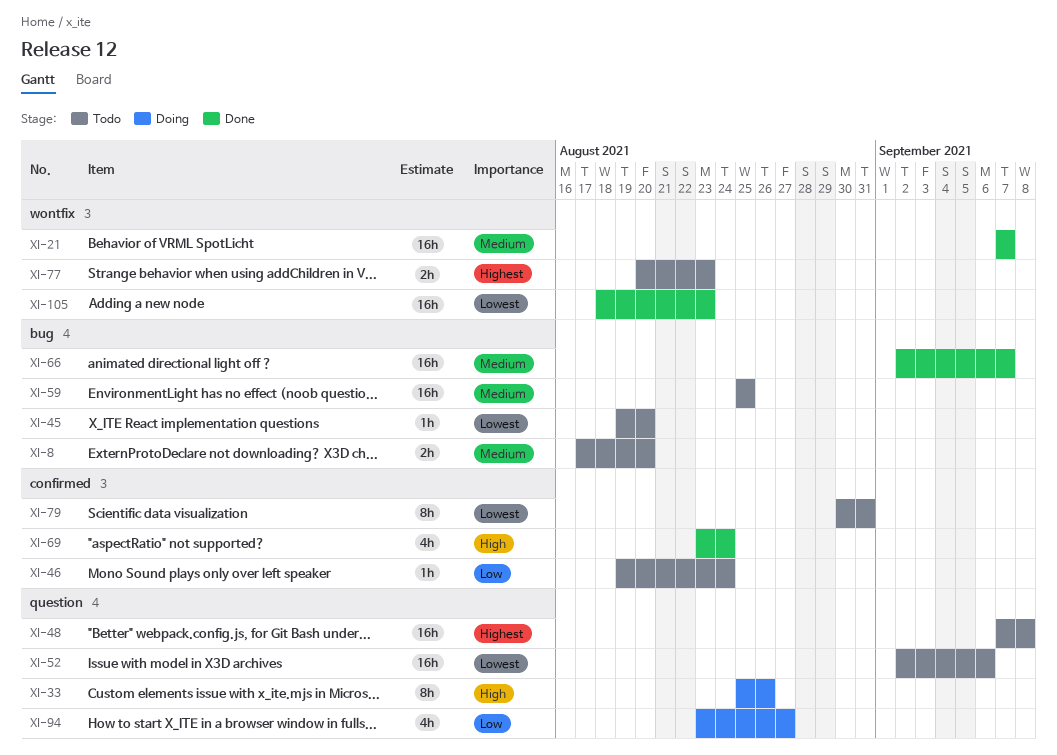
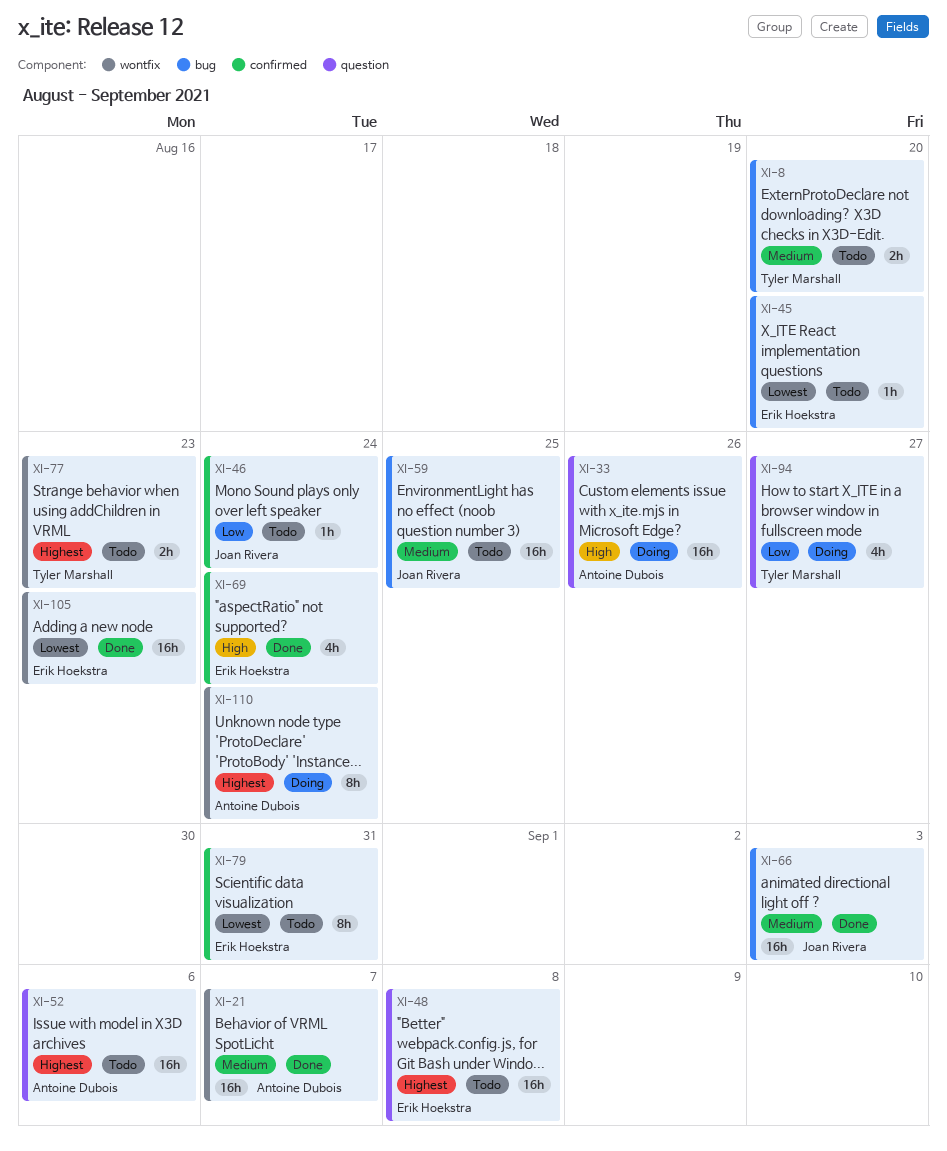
XI-33, estimate: 8h -> 16h
XI-52, priority: Lowest -> Highest
XI-66, due: Sep 7 -> Sep 3
XI-110: none -> present

